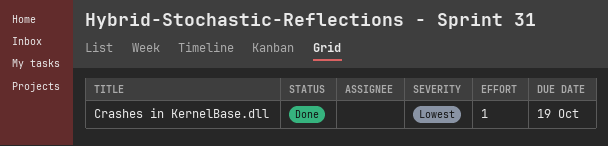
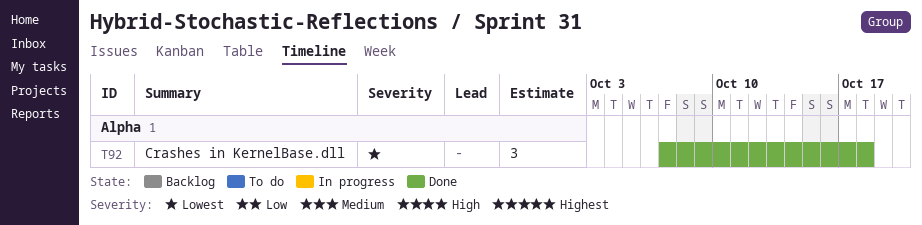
Crashes in KernelBase.dll, estimate: 1 -> 3
Crashes in KernelBase.dll, due: Oct 19 -> Oct 18

